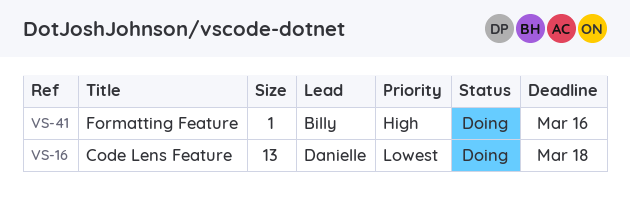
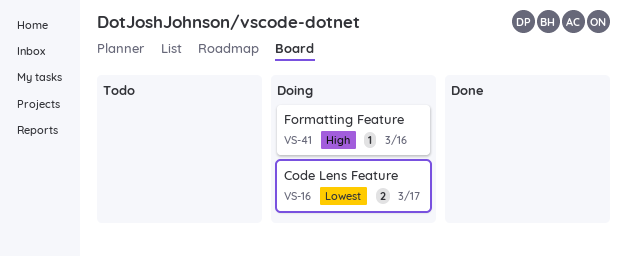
VS-16, estimate: 13 -> 2
VS-16, due: Mar 18 -> Mar 17

